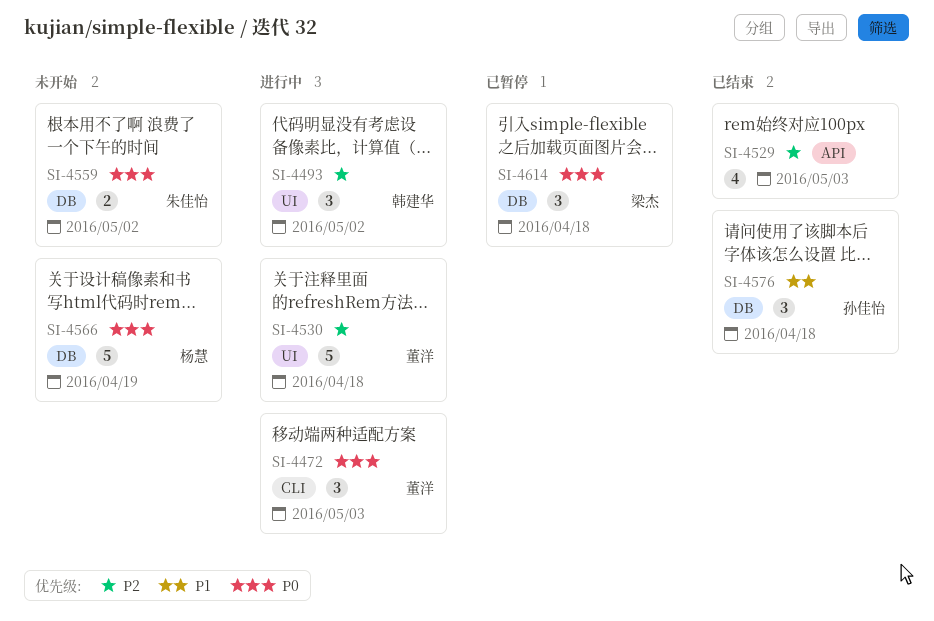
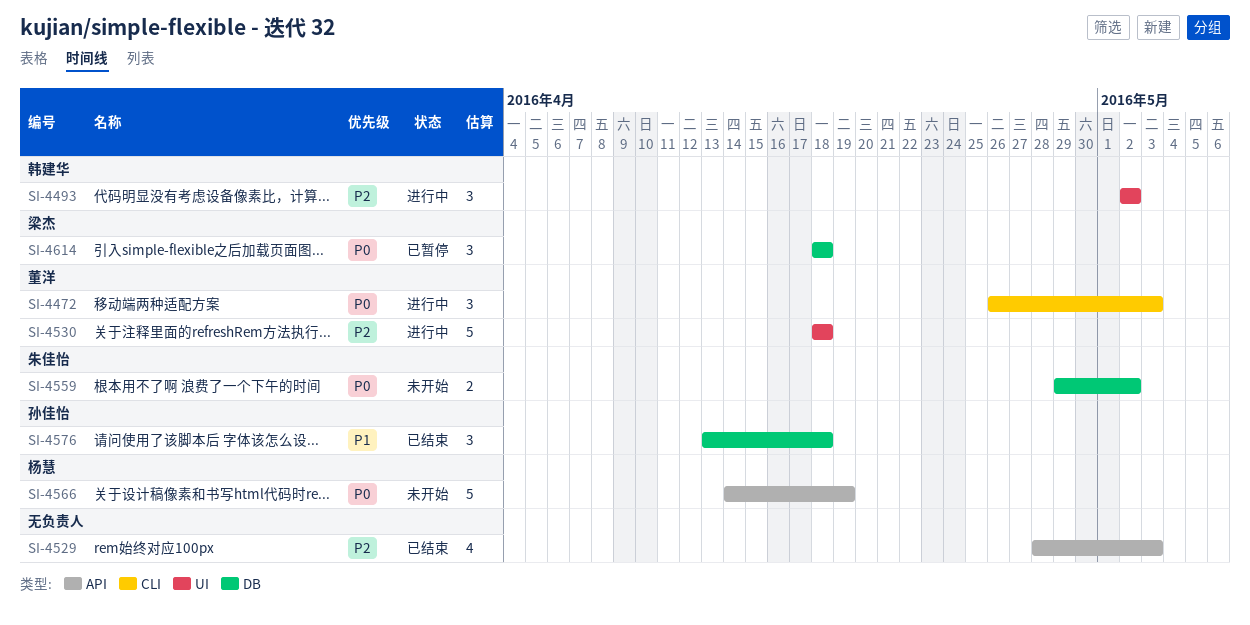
SI-4566, label: DB -> API

